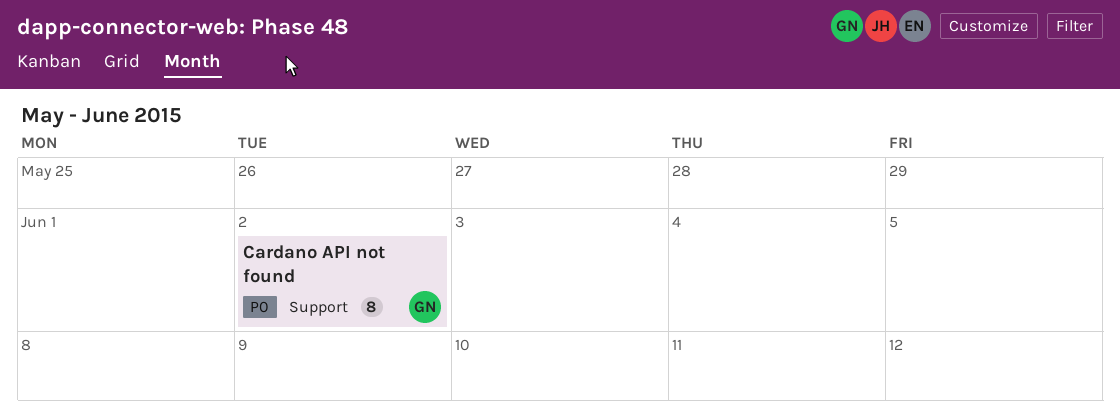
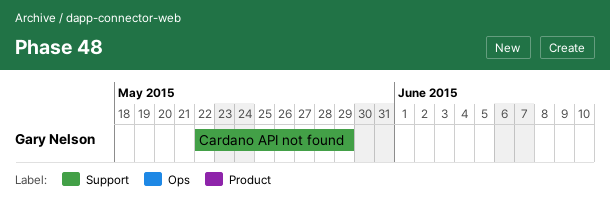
Cardano API not found, due: Jun 2 -> May 29

